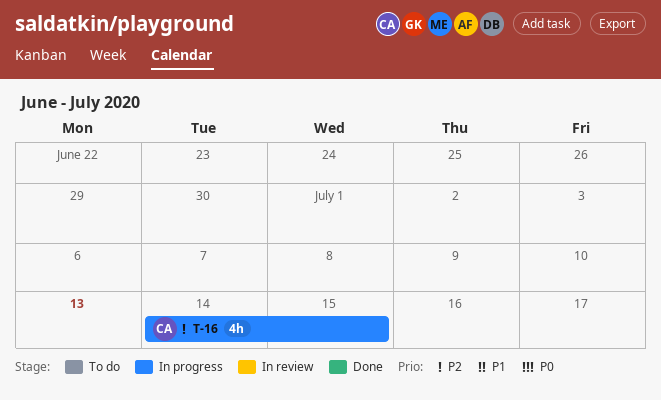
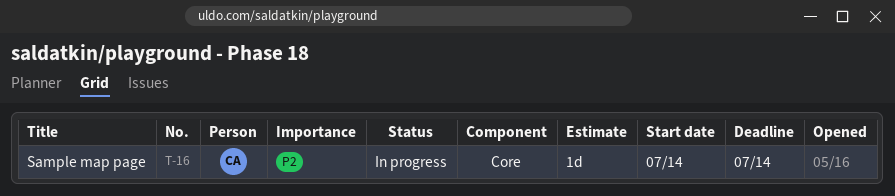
T-16, estimate: 4h -> 1d
T-16, due: Jul 15 -> Jul 14

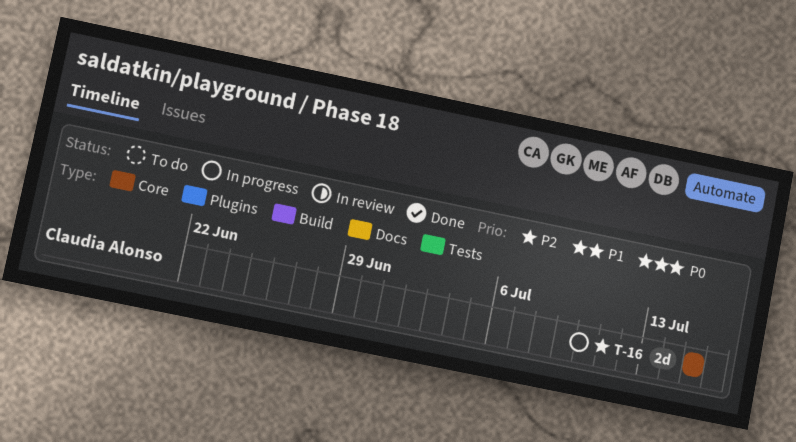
T-16, estimate: 1d -> 2d
T-16, start: Jul 14 -> Jul 15
T-16, due: Jul 14 -> Jul 15

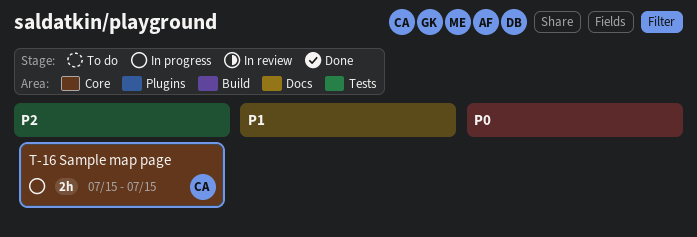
T-16, estimate: 2d -> 2h

